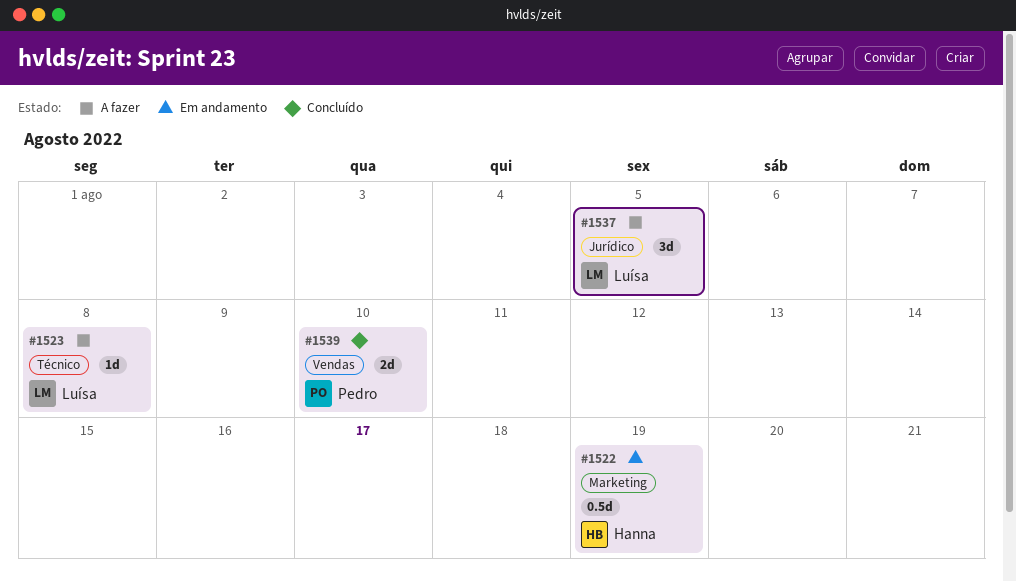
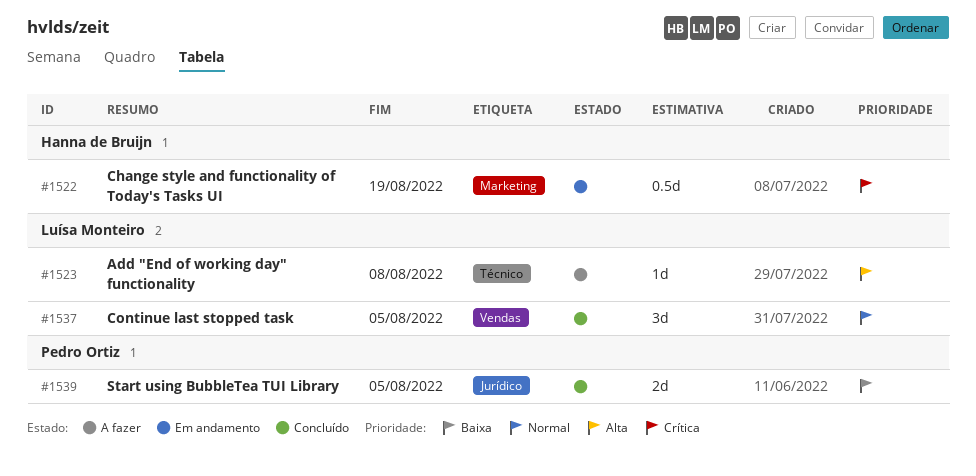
#1537, status: A fazer -> Concluído
#1537, label: Jurídico -> Vendas
#1539, label: Vendas -> Jurídico
#1539, due: Aug 10 -> Aug 5

